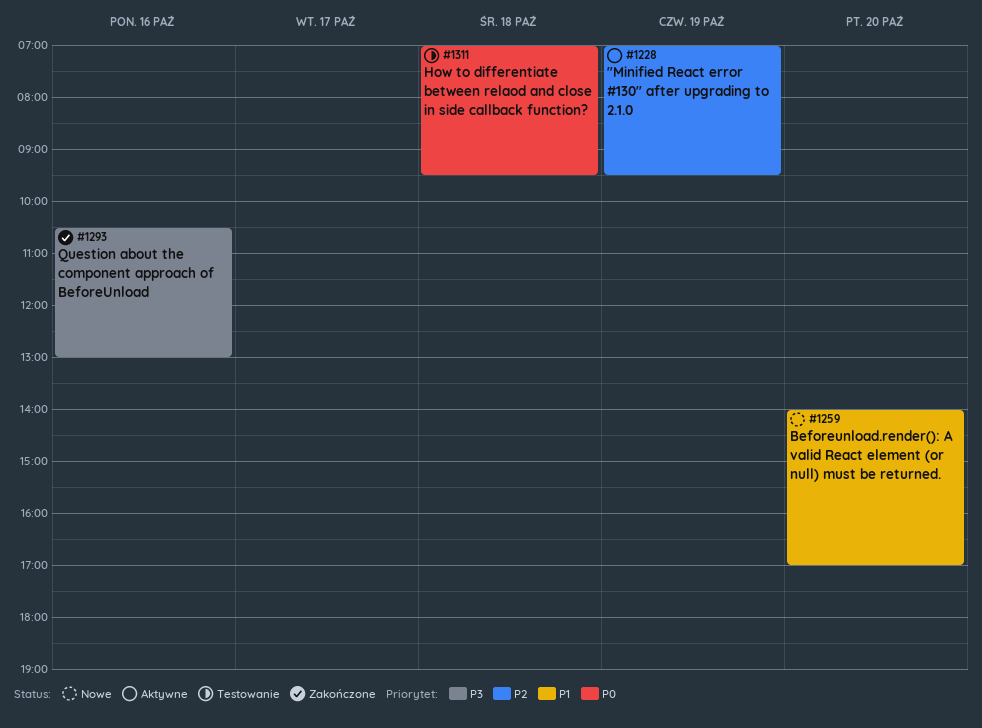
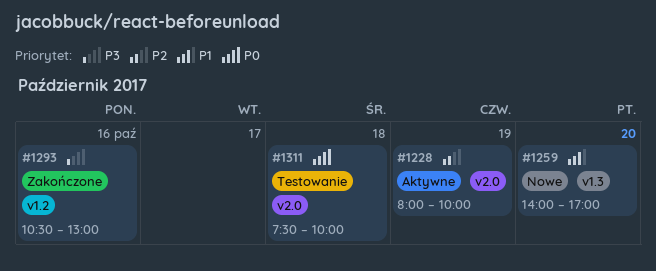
#1228, begins: 07:00 -> 08:00
#1228, ends: 09:30 -> 10:00
#1311, begins: 07:00 -> 07:30
#1311, ends: 09:30 -> 10:00

